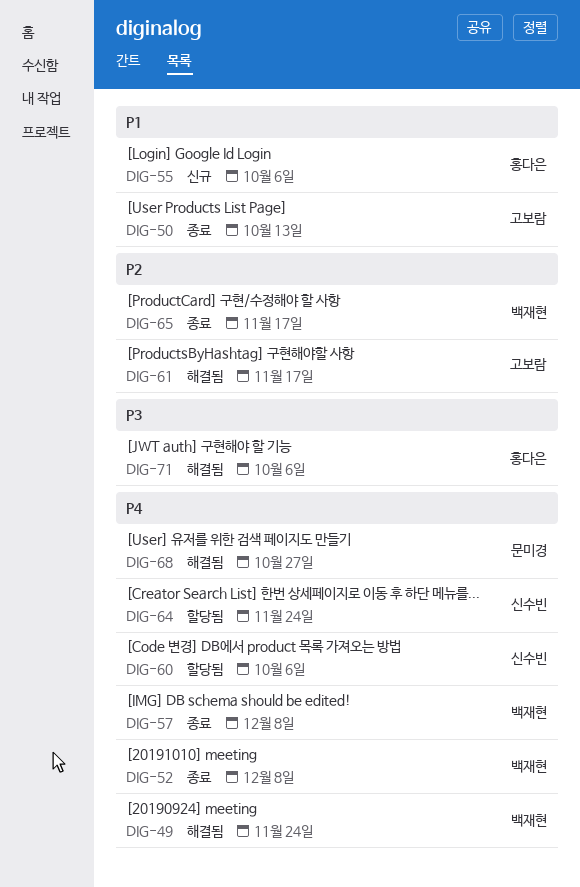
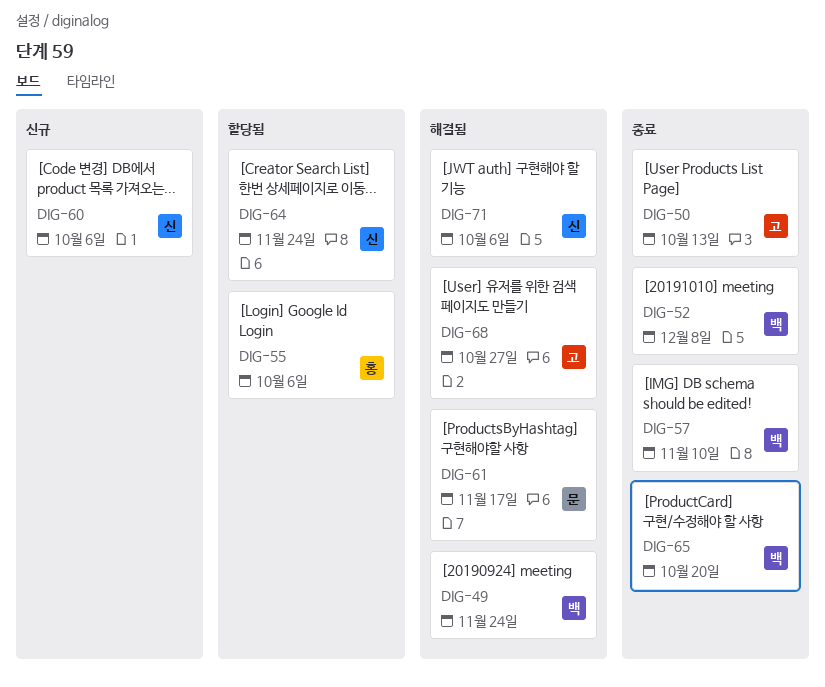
DIG-55, status: 신규 -> 할당됨
DIG-57, due: Dec 8 -> Nov 10
DIG-60, status: 할당됨 -> 신규
DIG-61, owner: 고보람 -> 문미경
DIG-65, due: Nov 17 -> Oct 20
DIG-68, owner: 문미경 -> 고보람
DIG-71, owner: 홍다은 -> 신수빈

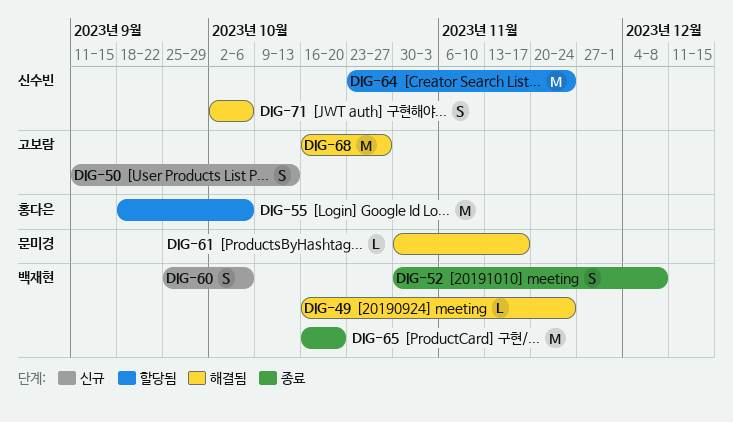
DIG-50, status: 종료 -> 신규
DIG-57: present -> none
DIG-60, owner: 신수빈 -> 백재현

